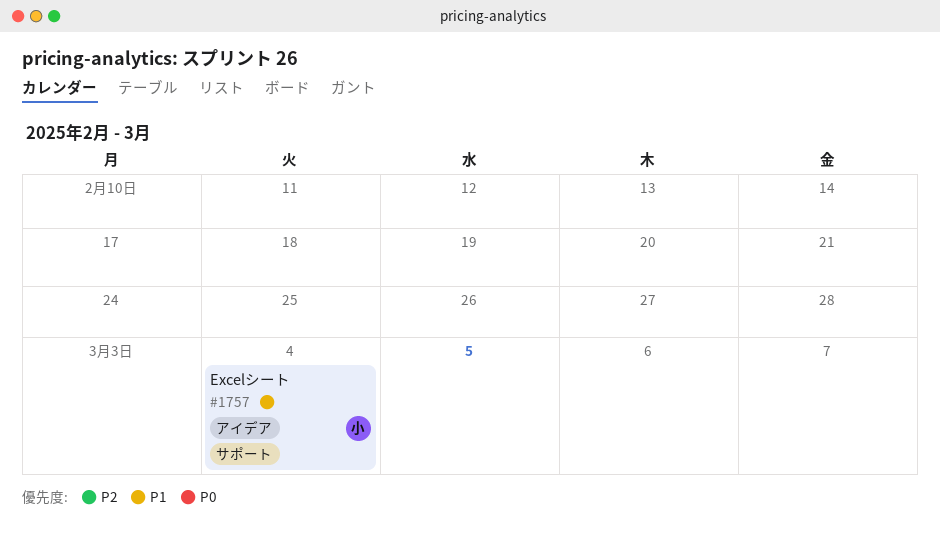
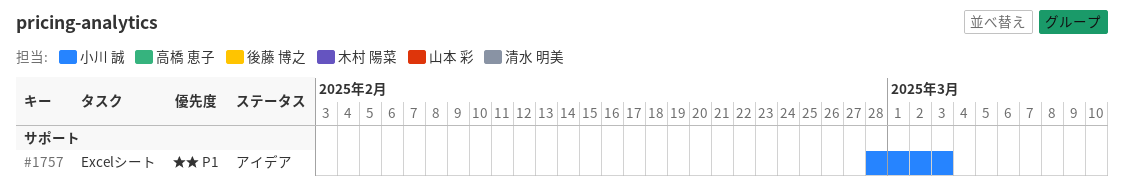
#1757, due: Mar 4 -> Mar 3

